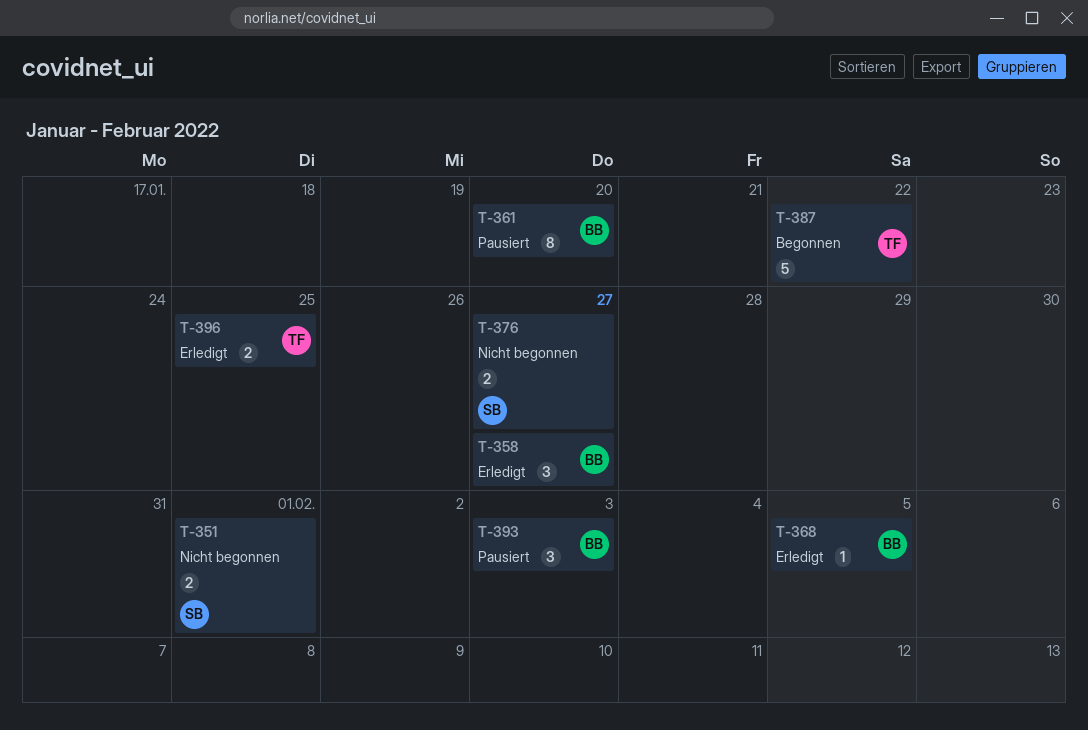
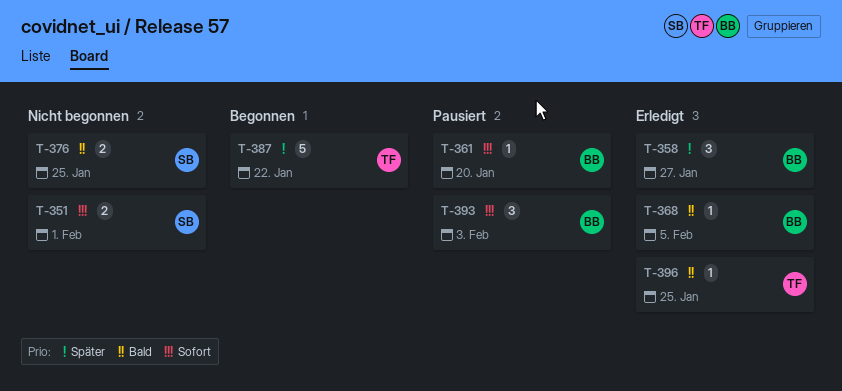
T-361, estimate: 8 -> 1
T-376, due: Jan 27 -> Jan 25
T-396, estimate: 2 -> 1

